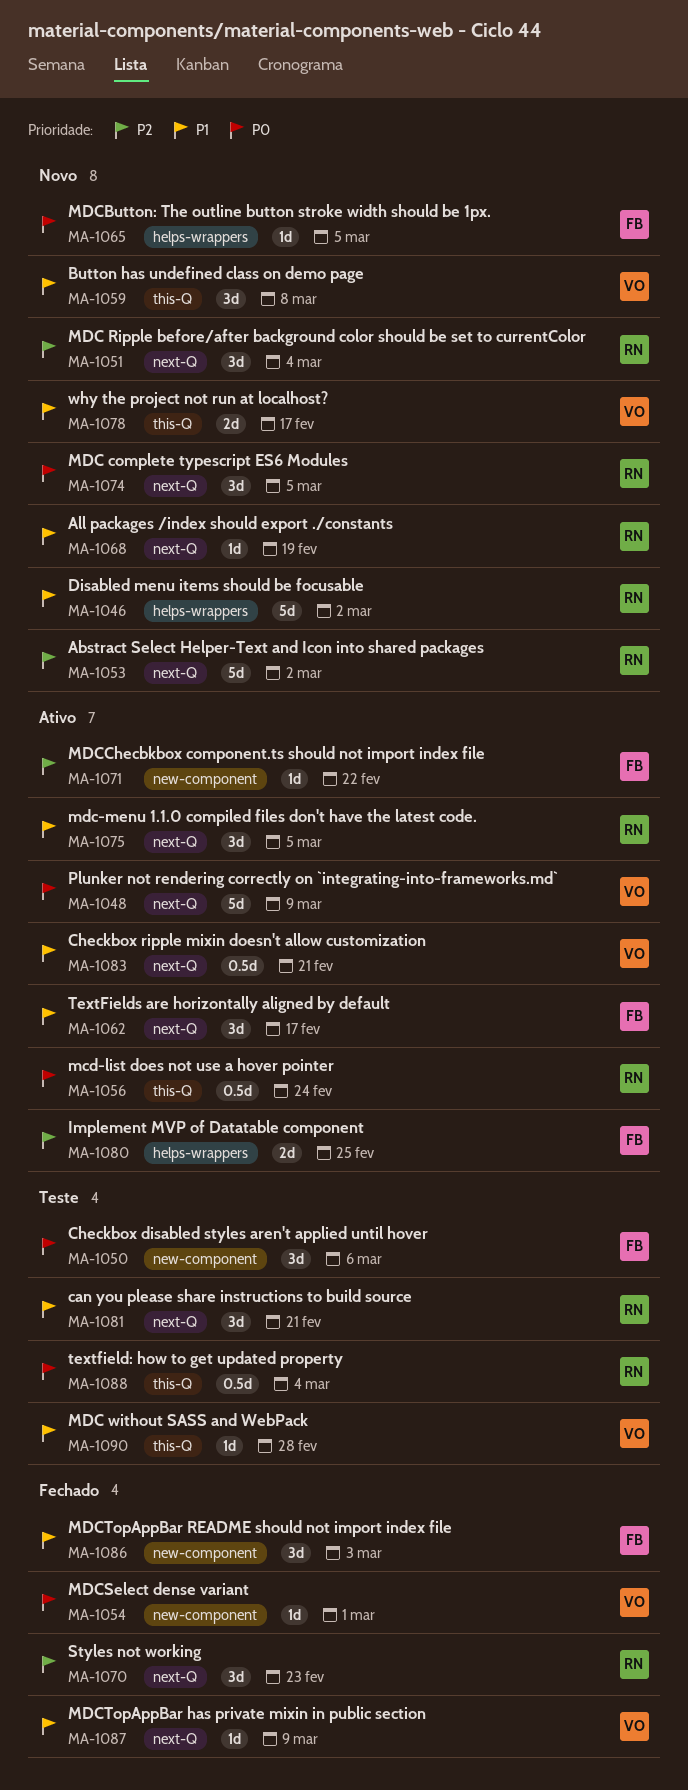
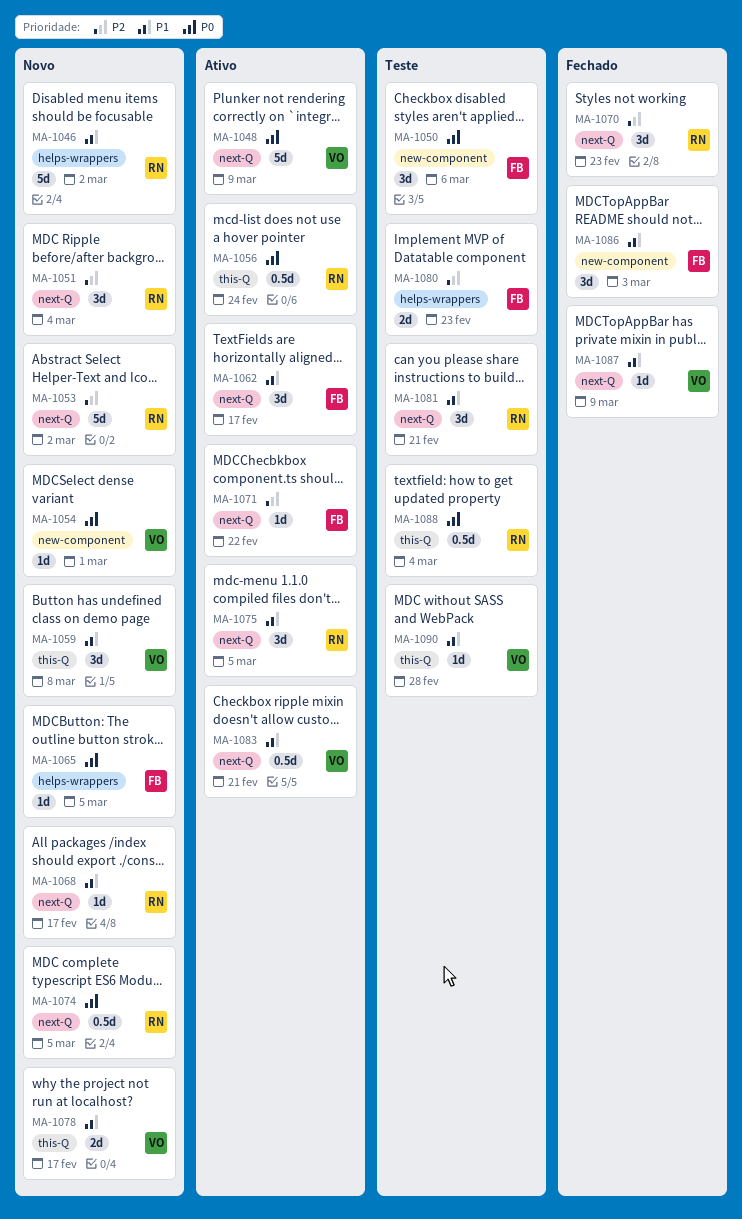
MA-1054, status: Fechado -> Novo
MA-1068, due: Feb 19 -> Feb 17
MA-1071, label: new-component -> next-Q
MA-1074, estimate: 3d -> 0.5d
MA-1080, status: Ativo -> Teste
MA-1080, due: Feb 25 -> Feb 23

